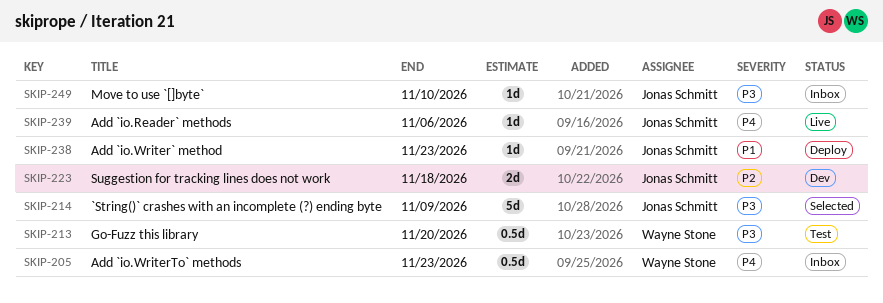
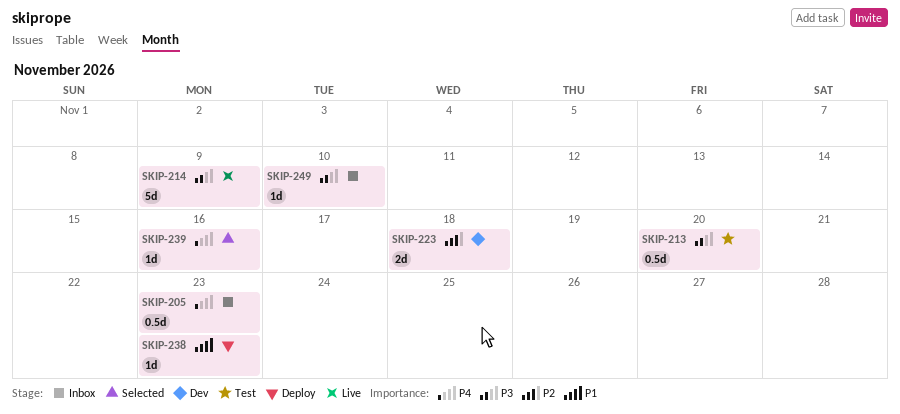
SKIP-214, status: Selected -> Live
SKIP-239, status: Live -> Selected
SKIP-239, due: Nov 6 -> Nov 16

